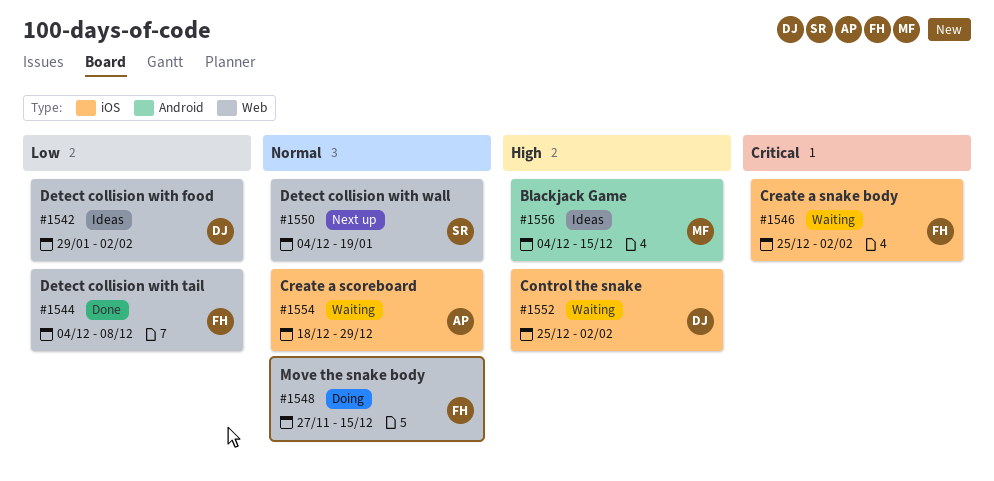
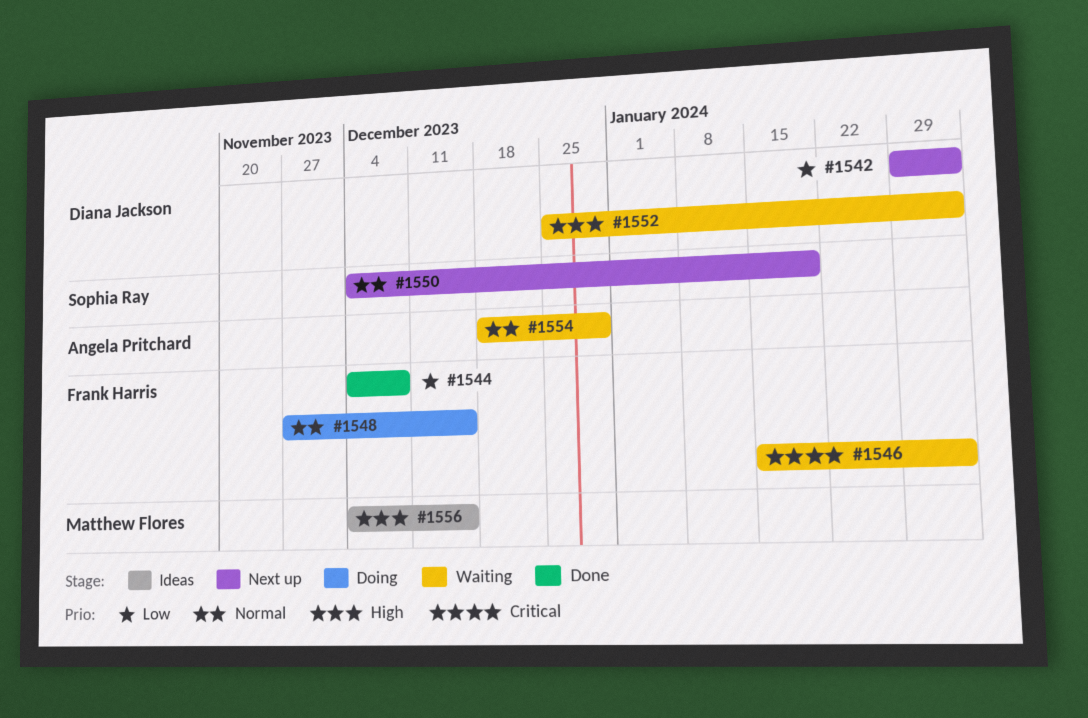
#1542, status: Ideas -> Next up
#1546, start: Dec 25 -> Jan 15

